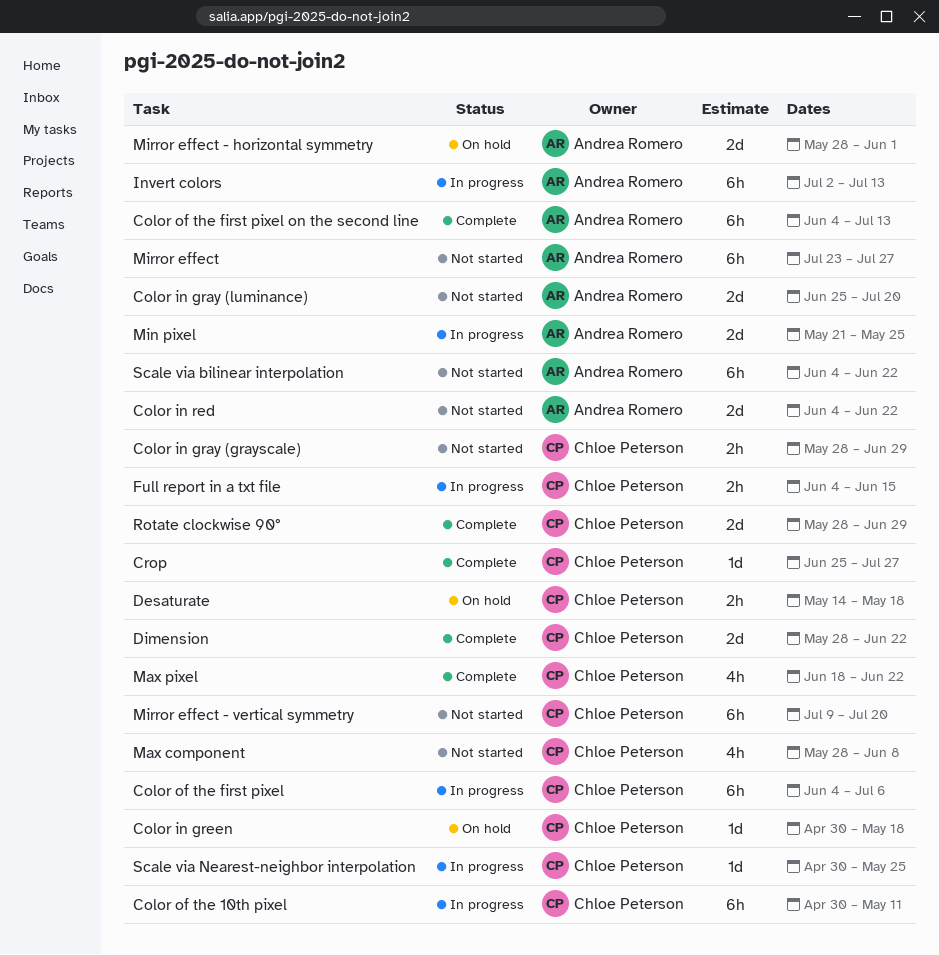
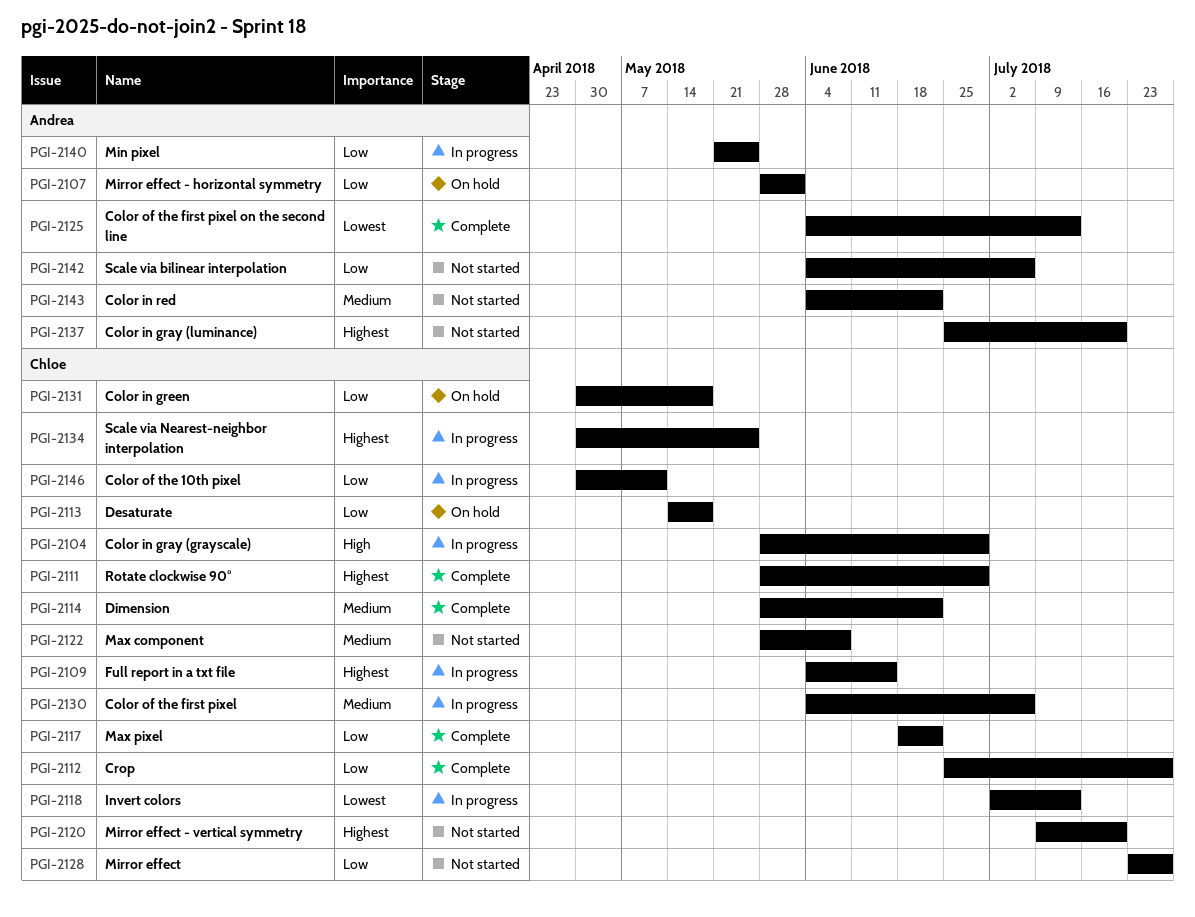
Color in gray (grayscale), status: Not started -> In progress
Invert colors, owner: Andrea Romero -> Chloe Peterson
Mirror effect, owner: Andrea Romero -> Chloe Peterson
Scale via bilinear interpolation, due: Jun 22 -> Jul 6

